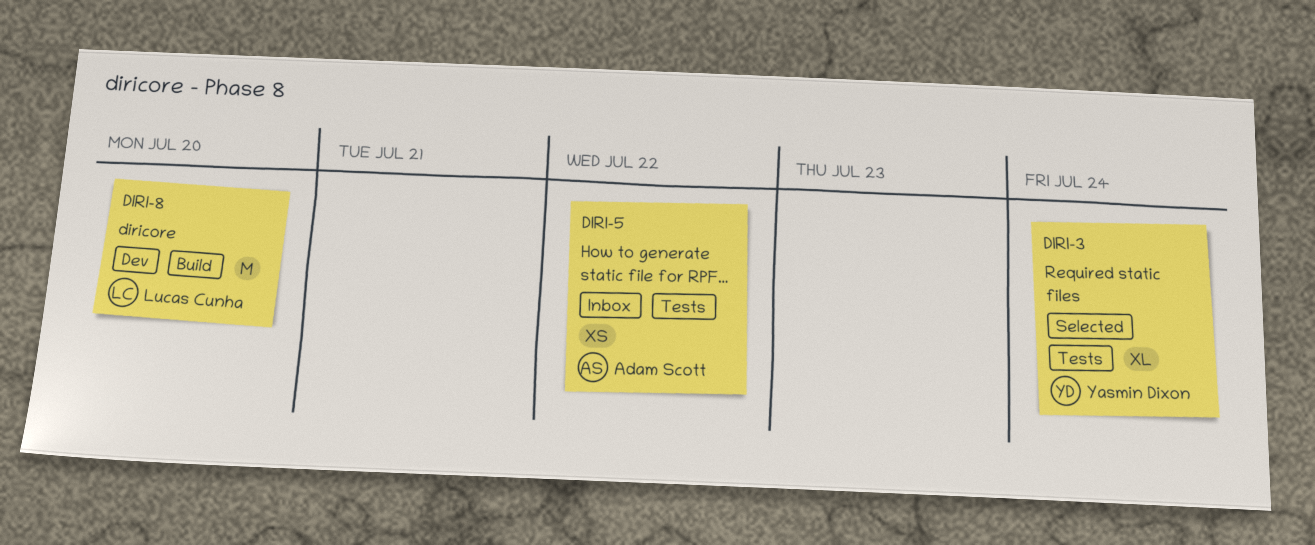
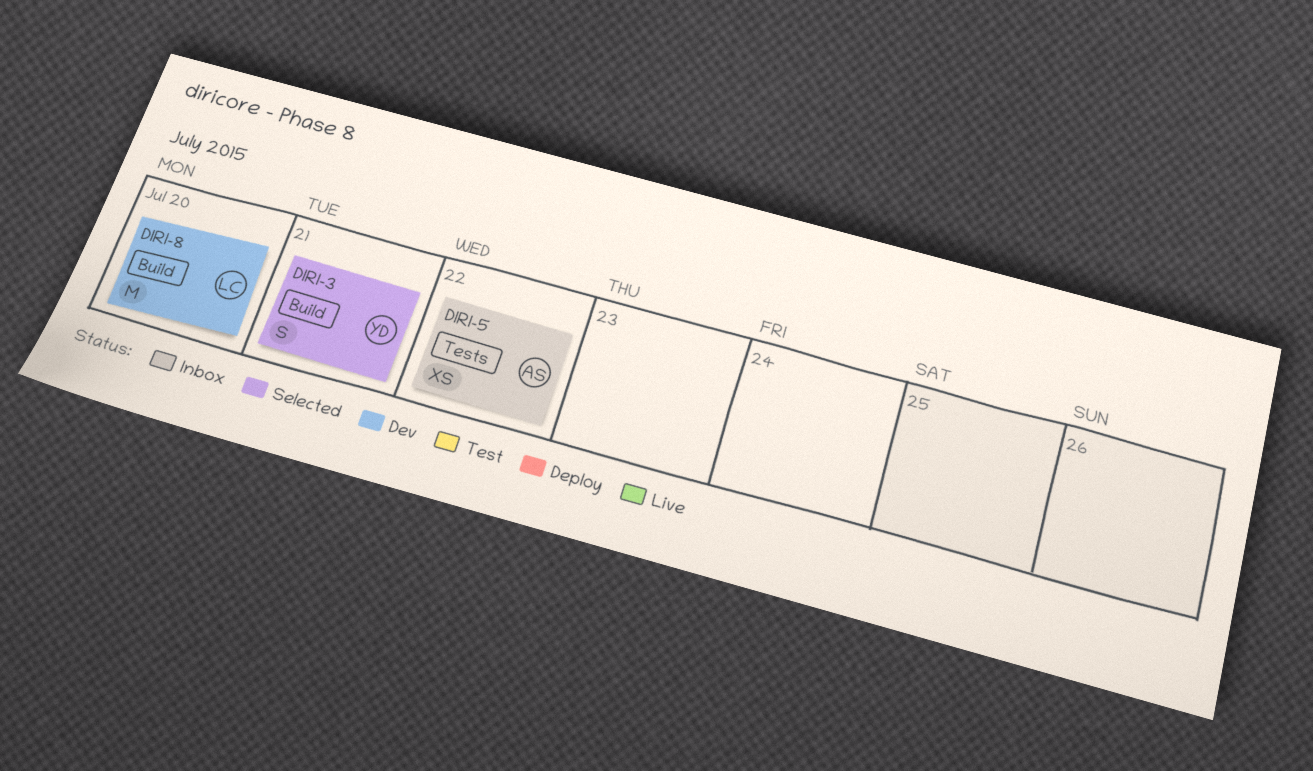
DIRI-3, label: Tests -> Build
DIRI-3, estimate: XL -> S
DIRI-3, due: Jul 24 -> Jul 21

